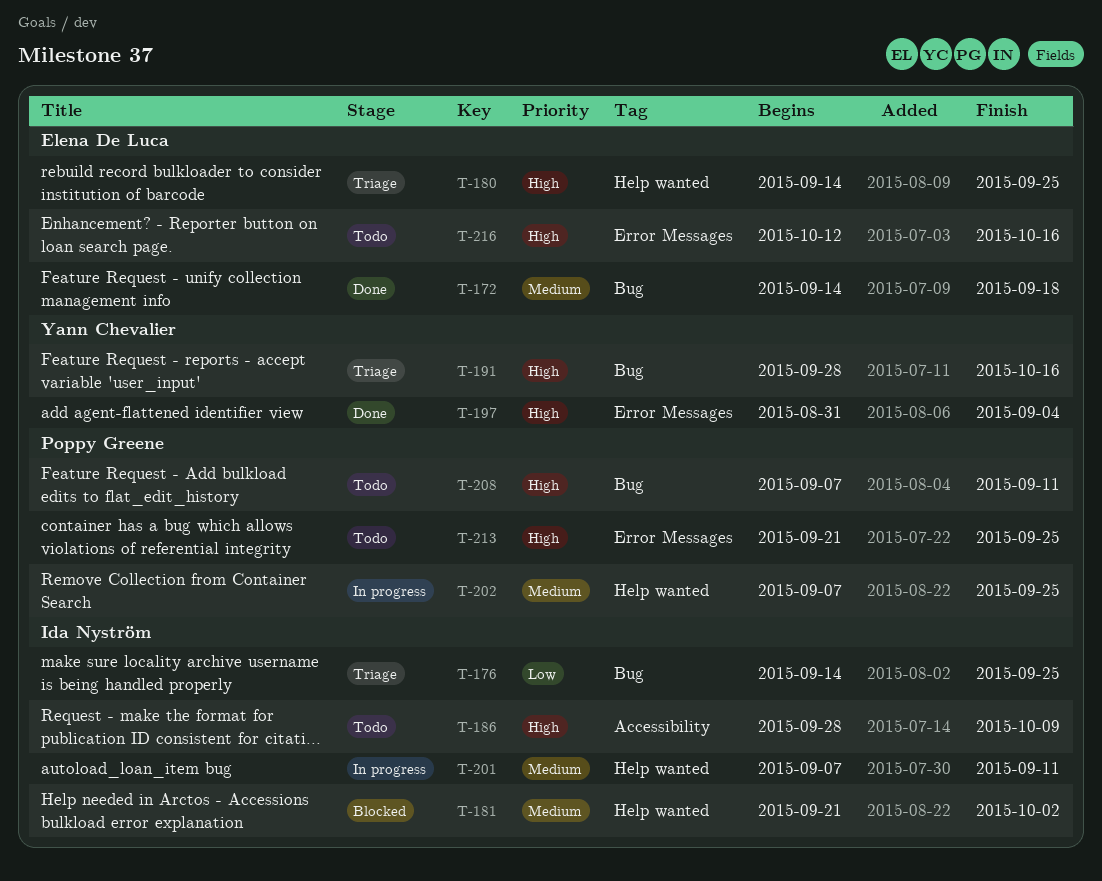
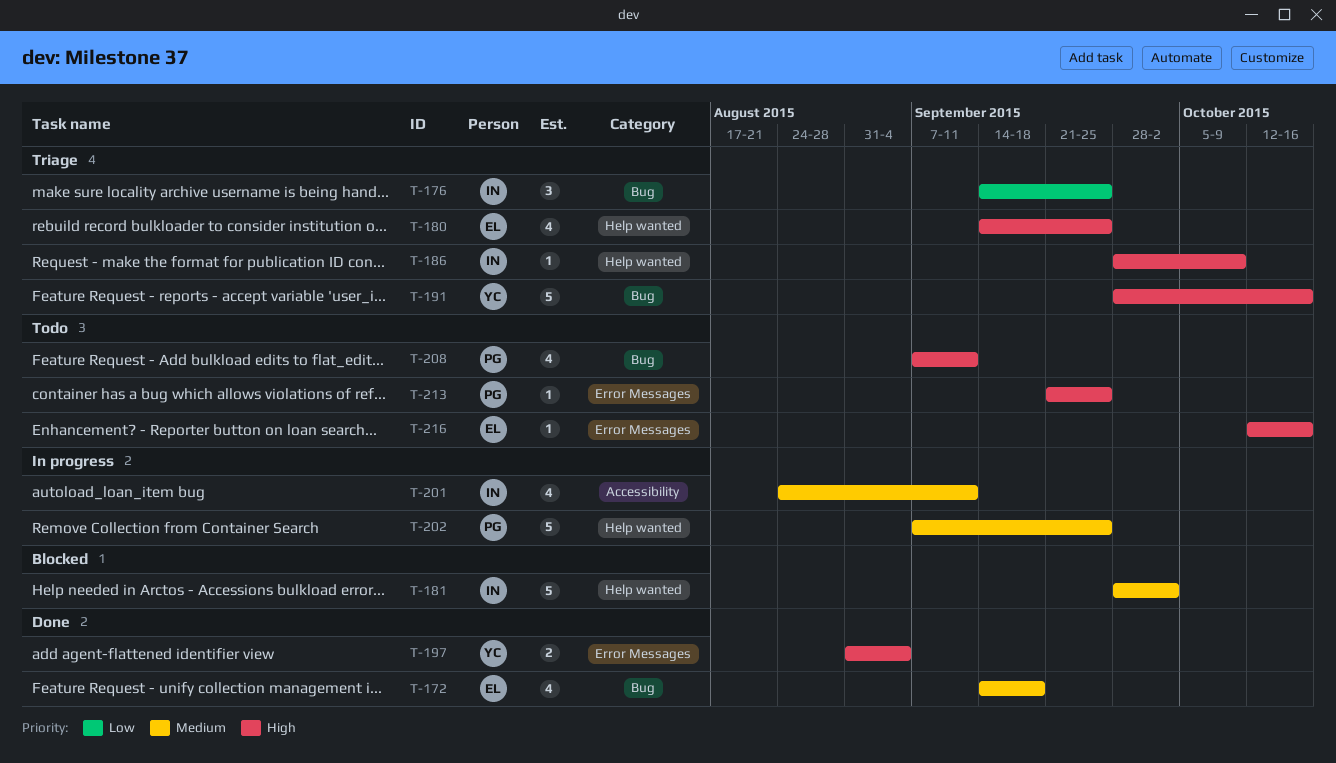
T-181, start: Sep 21 -> Sep 28
T-186, status: Todo -> Triage
T-186, label: Accessibility -> Help wanted
T-201, label: Help wanted -> Accessibility
T-201, start: Sep 7 -> Aug 24

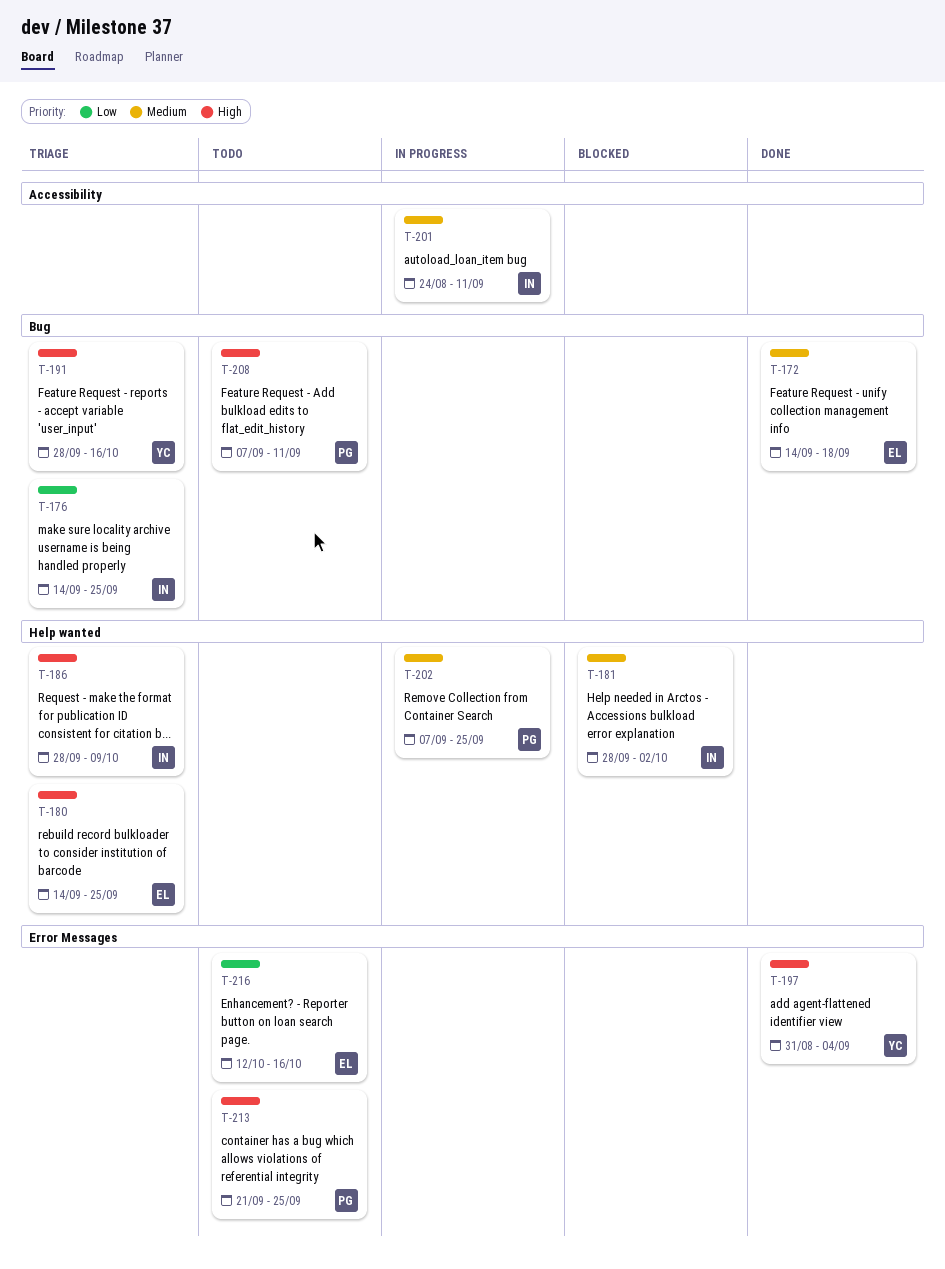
T-216, priority: High -> Low

